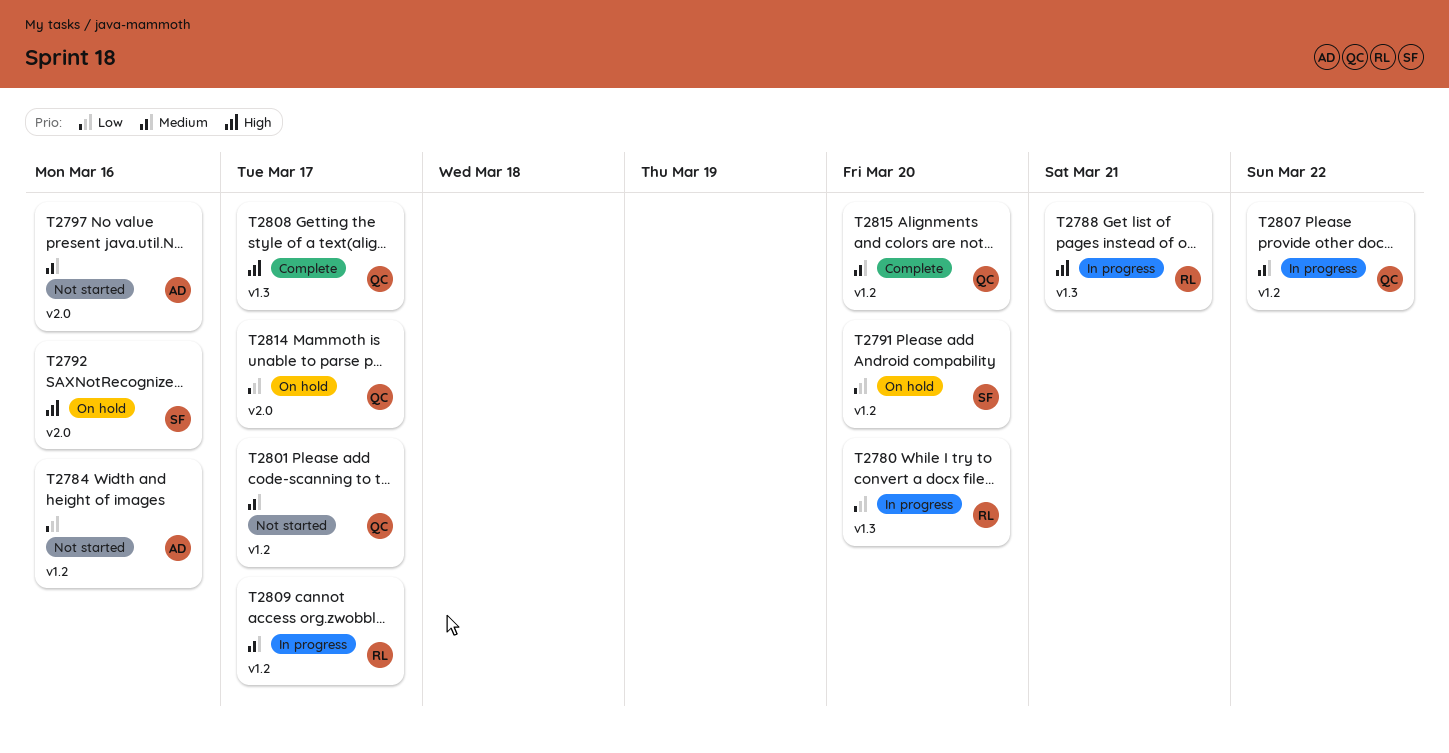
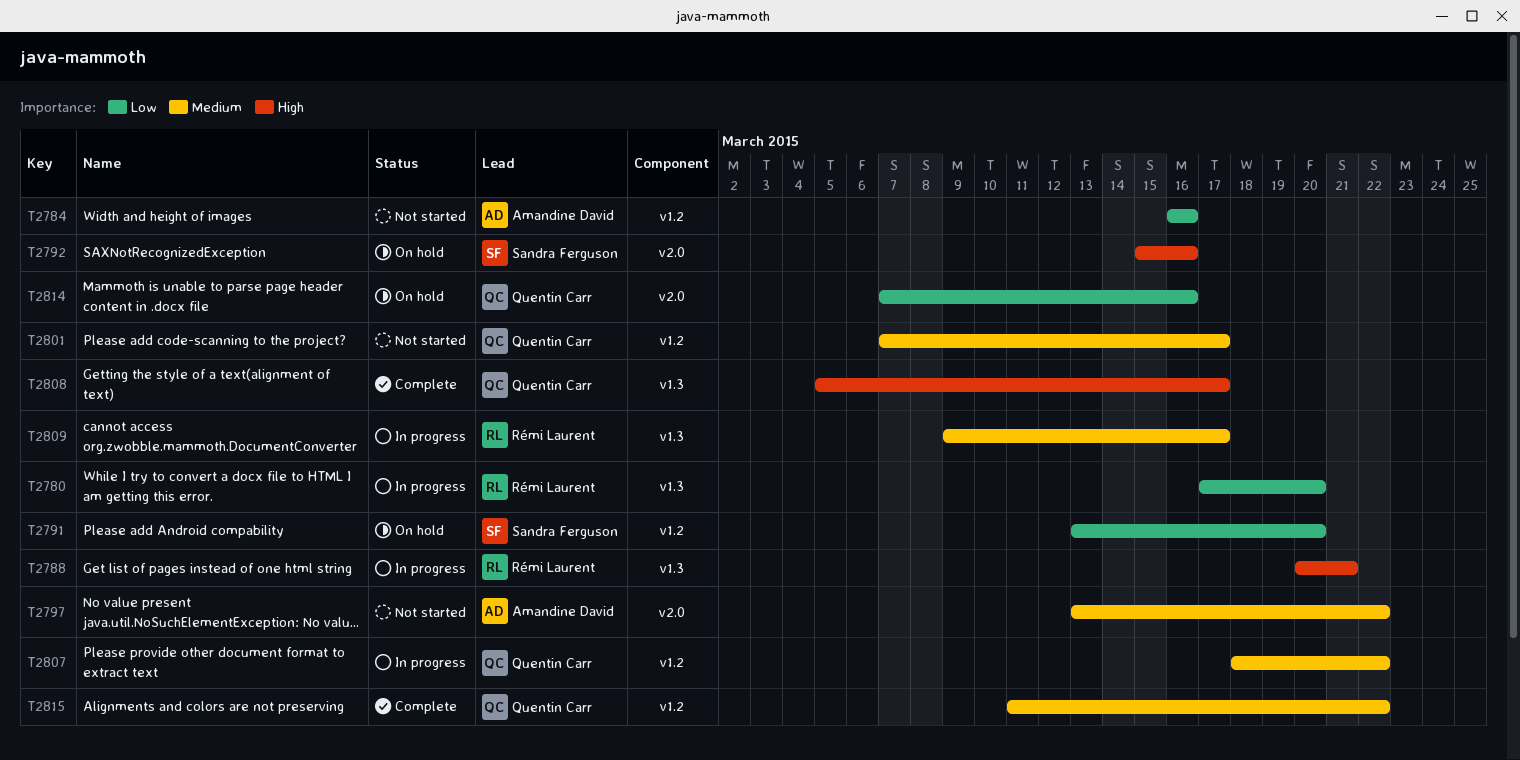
T2797, due: Mar 16 -> Mar 22
T2809, label: v1.2 -> v1.3
T2814, due: Mar 17 -> Mar 16
T2815, due: Mar 20 -> Mar 22

